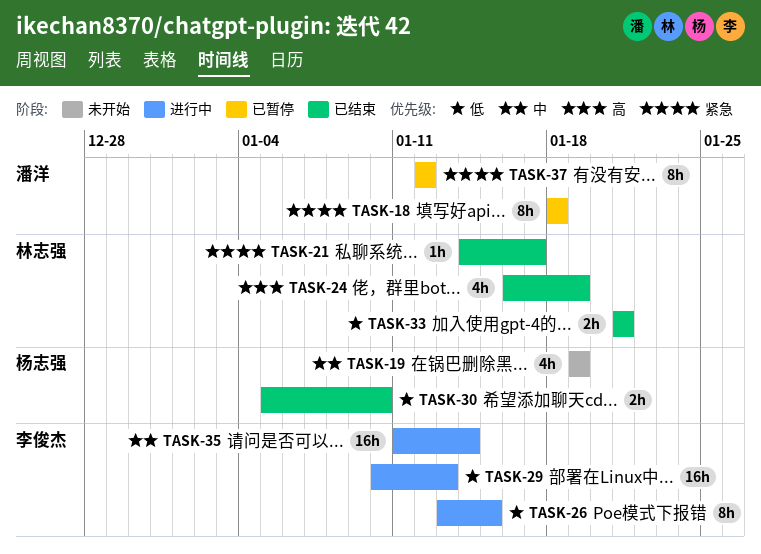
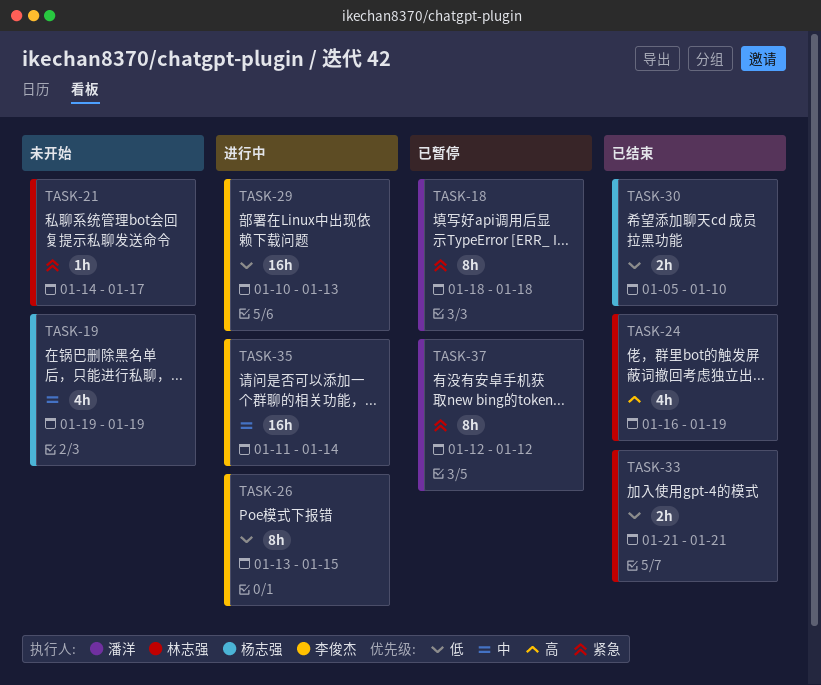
TASK-21, status: 已结束 -> 未开始

